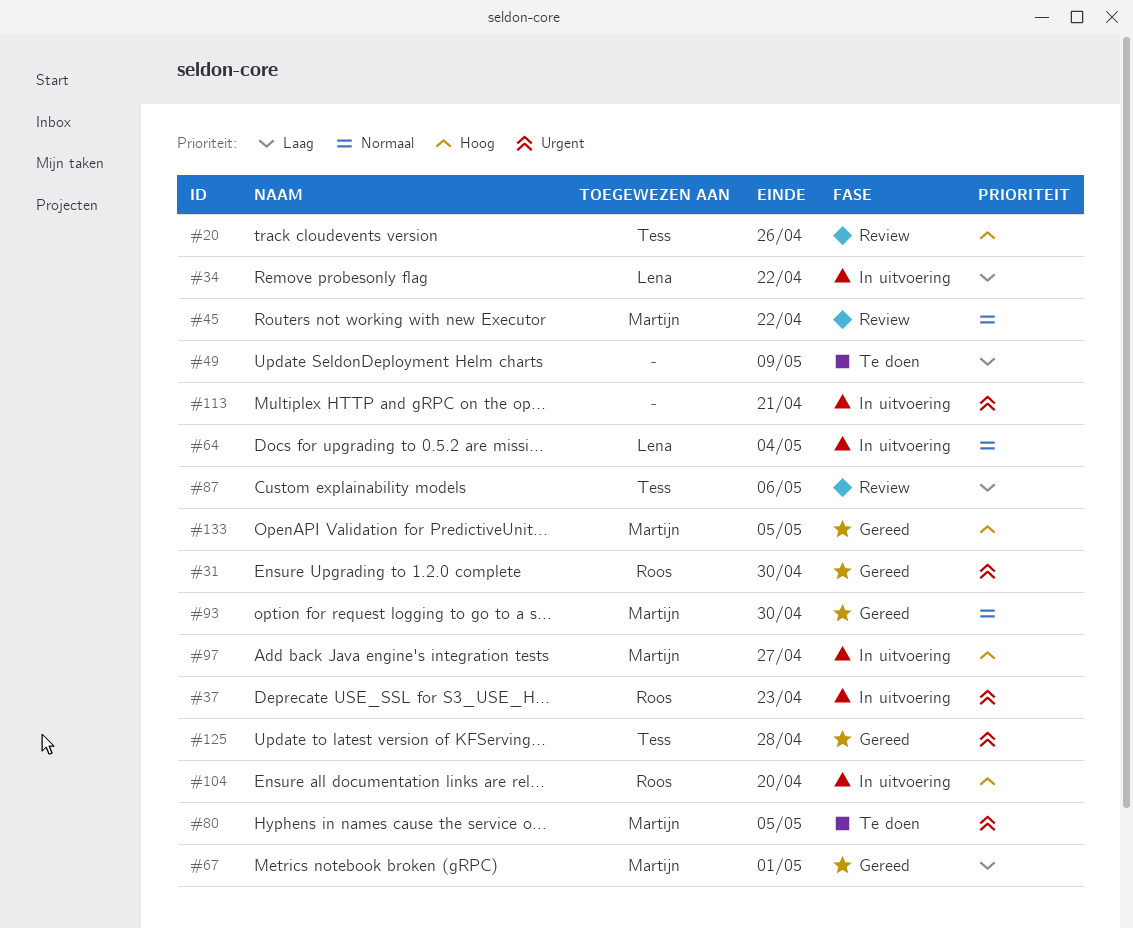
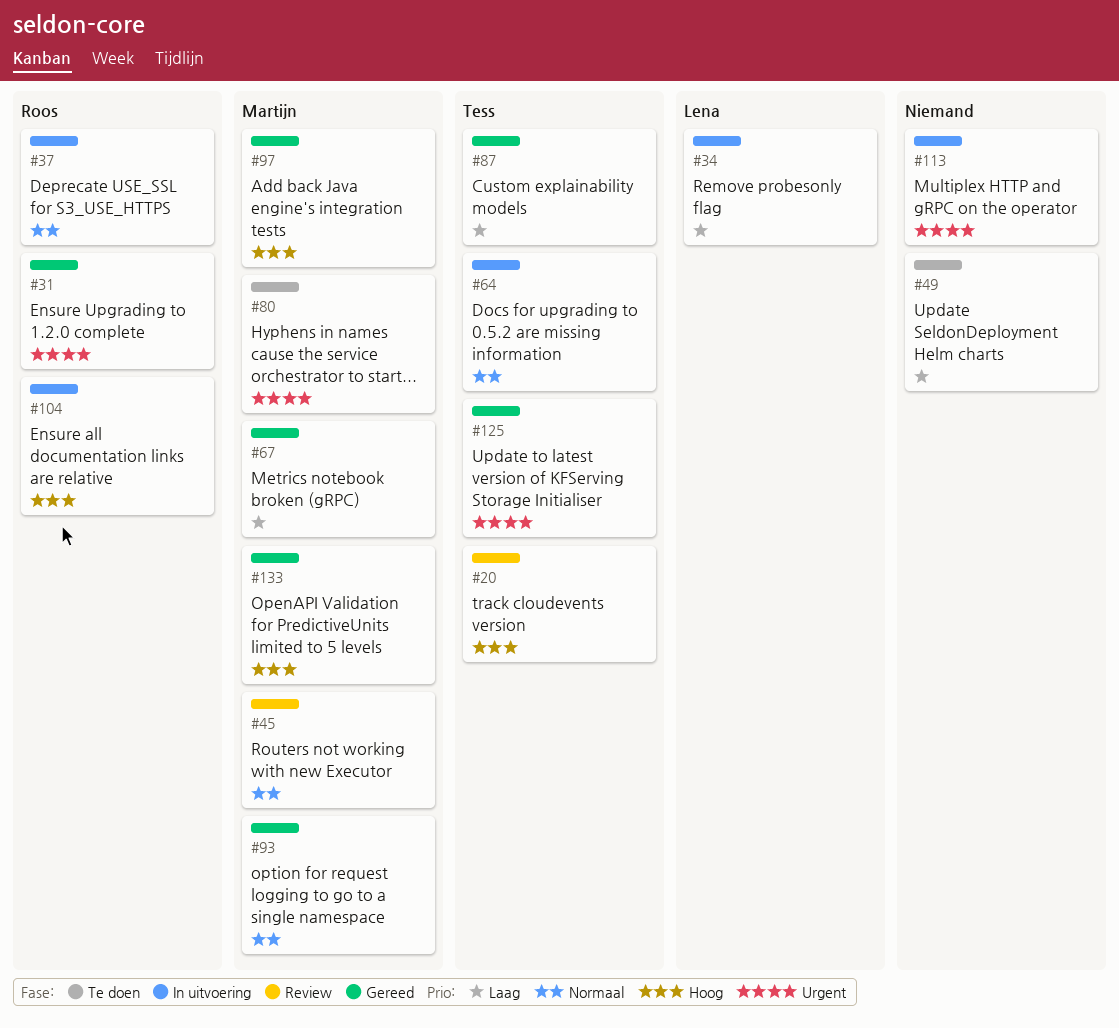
#37, priority: Urgent -> Normaal
#64, owner: Lena -> Tess
#87, status: Review -> Gereed
#97, status: In uitvoering -> Gereed

